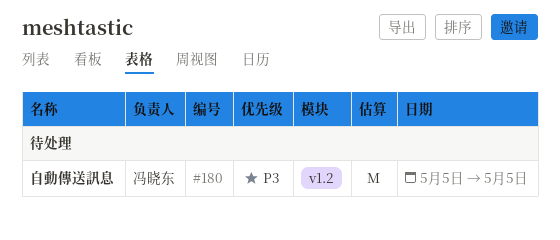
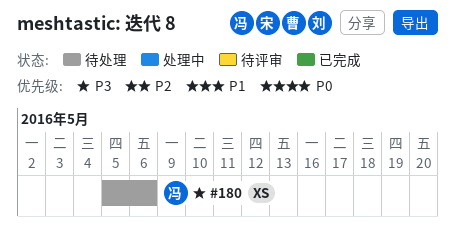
#180, estimate: M -> XS
#180, due: May 5 -> May 6

